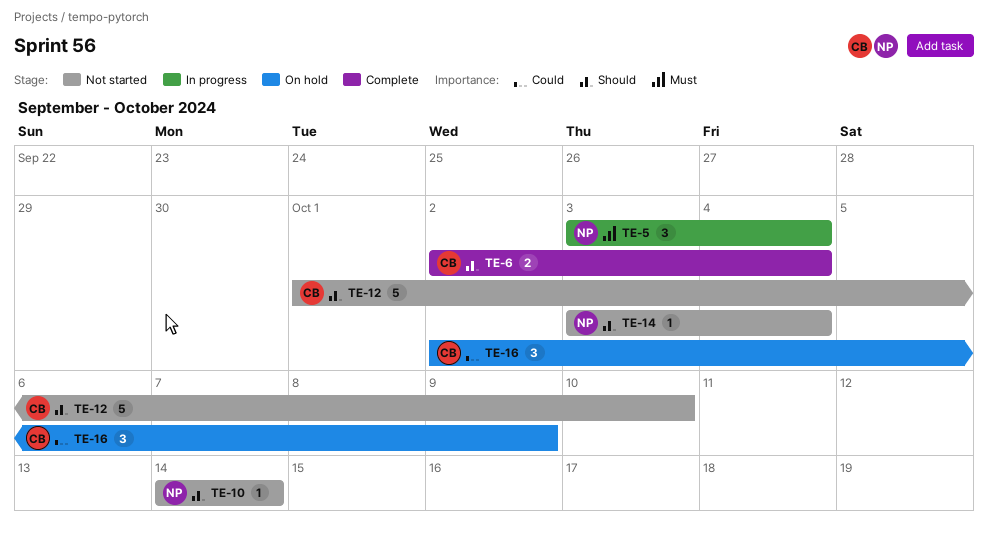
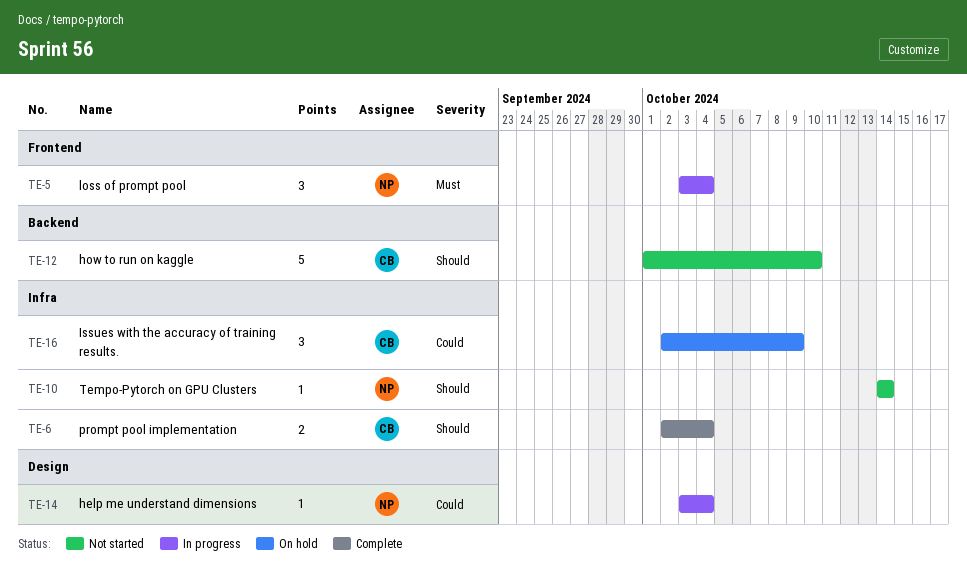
TE-14, status: Not started -> In progress
TE-14, priority: Should -> Could

